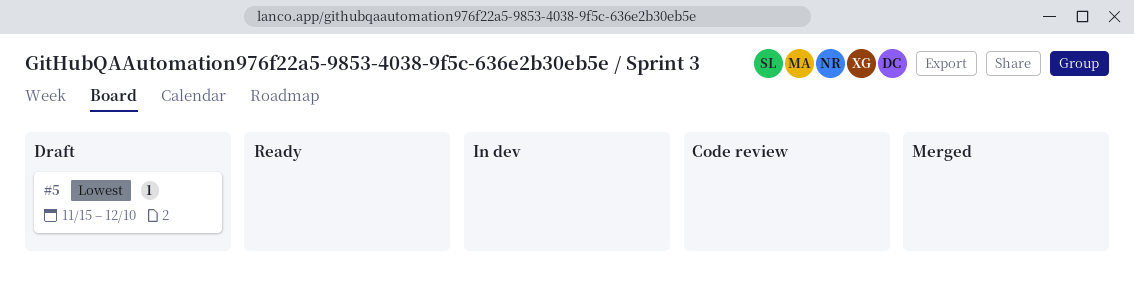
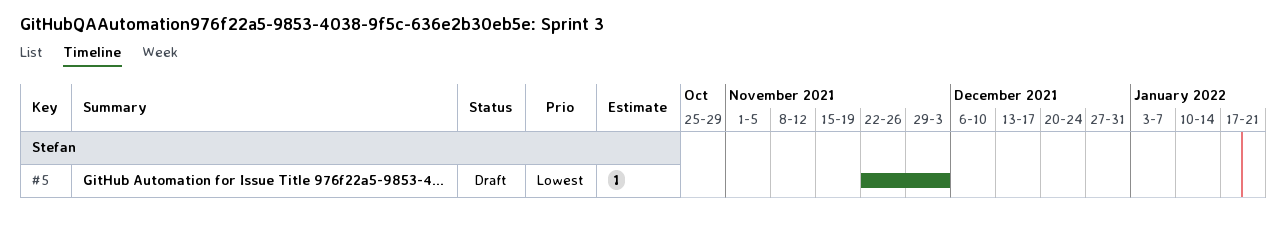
#5, start: Nov 15 -> Nov 22
#5, due: Dec 10 -> Dec 3

